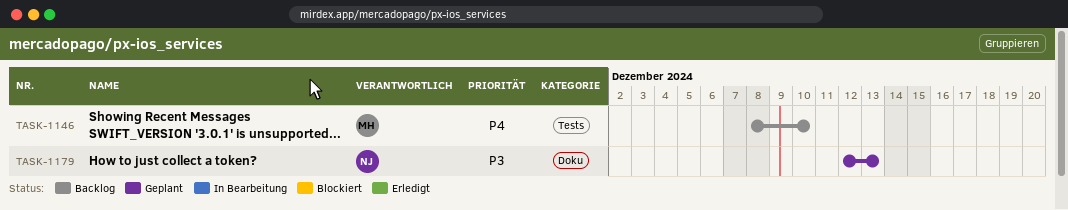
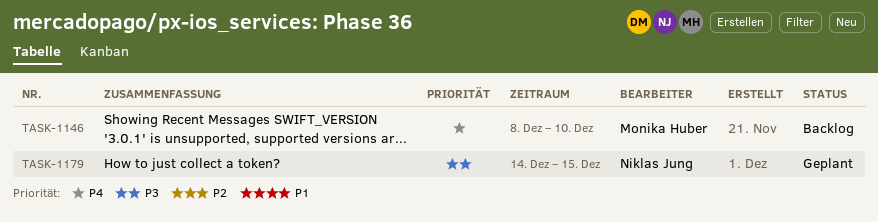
TASK-1179, start: Dec 12 -> Dec 14
TASK-1179, due: Dec 13 -> Dec 15

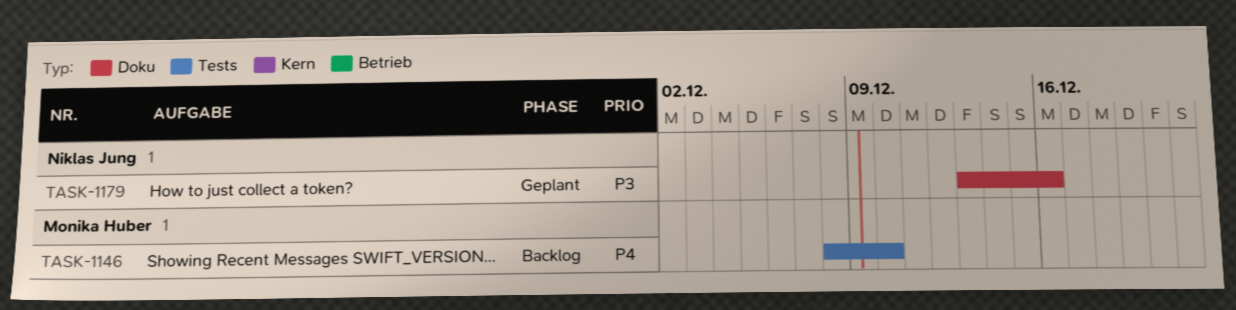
TASK-1179, start: Dec 14 -> Dec 13
TASK-1179, due: Dec 15 -> Dec 16

